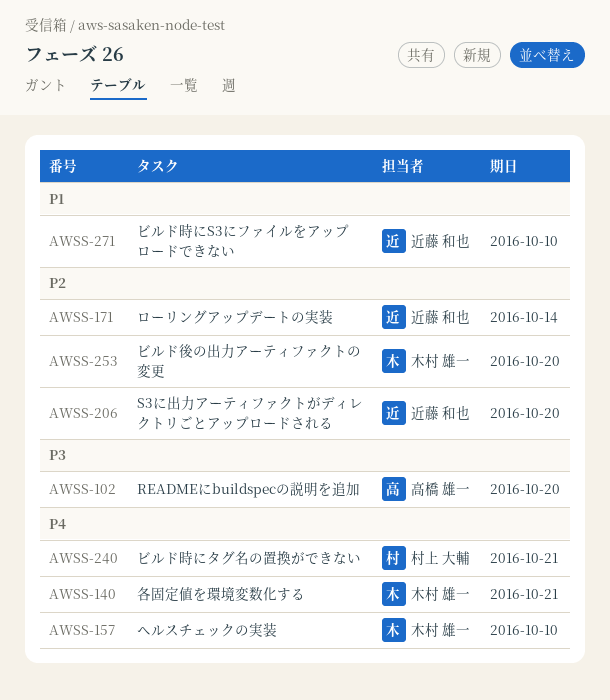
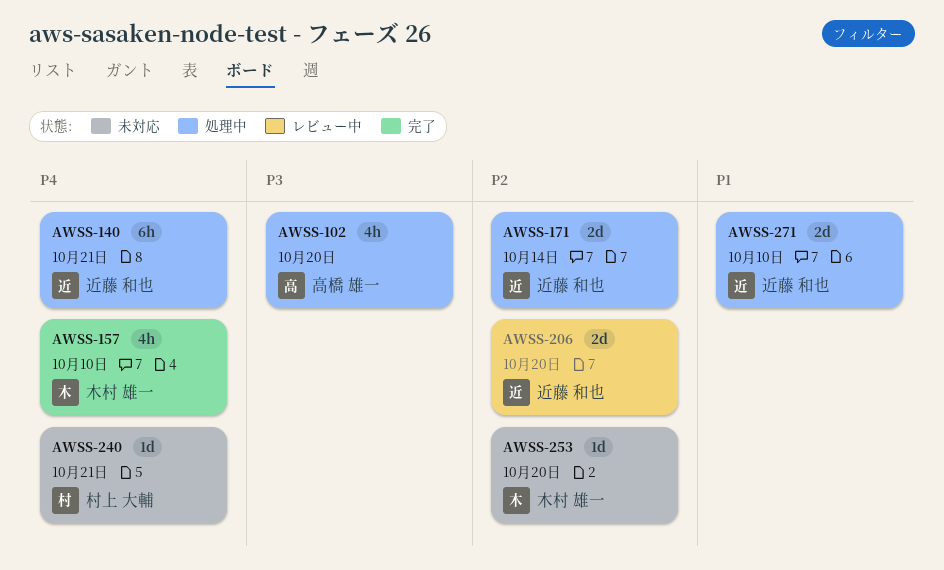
AWSS-140, owner: 木村 雄一 -> 近藤 和也

